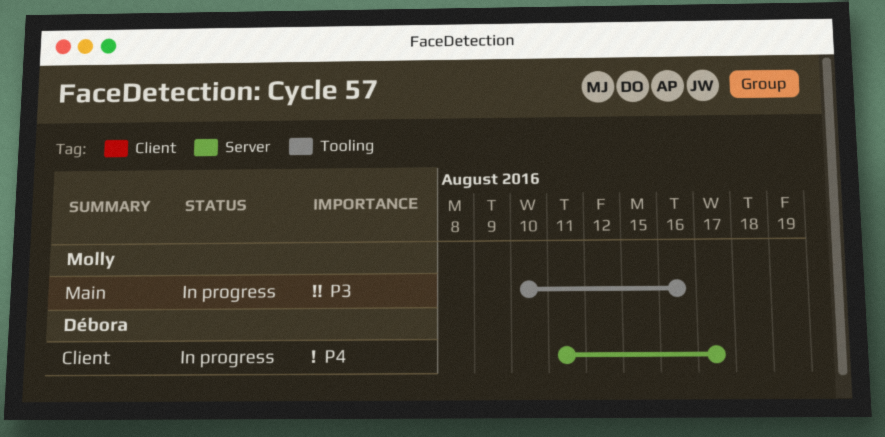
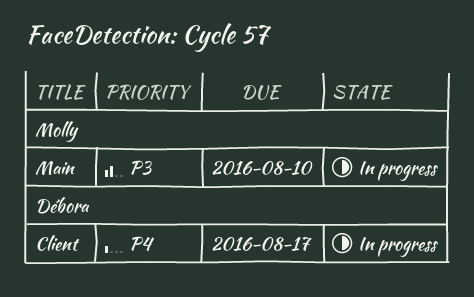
Main, due: Aug 16 -> Aug 10

